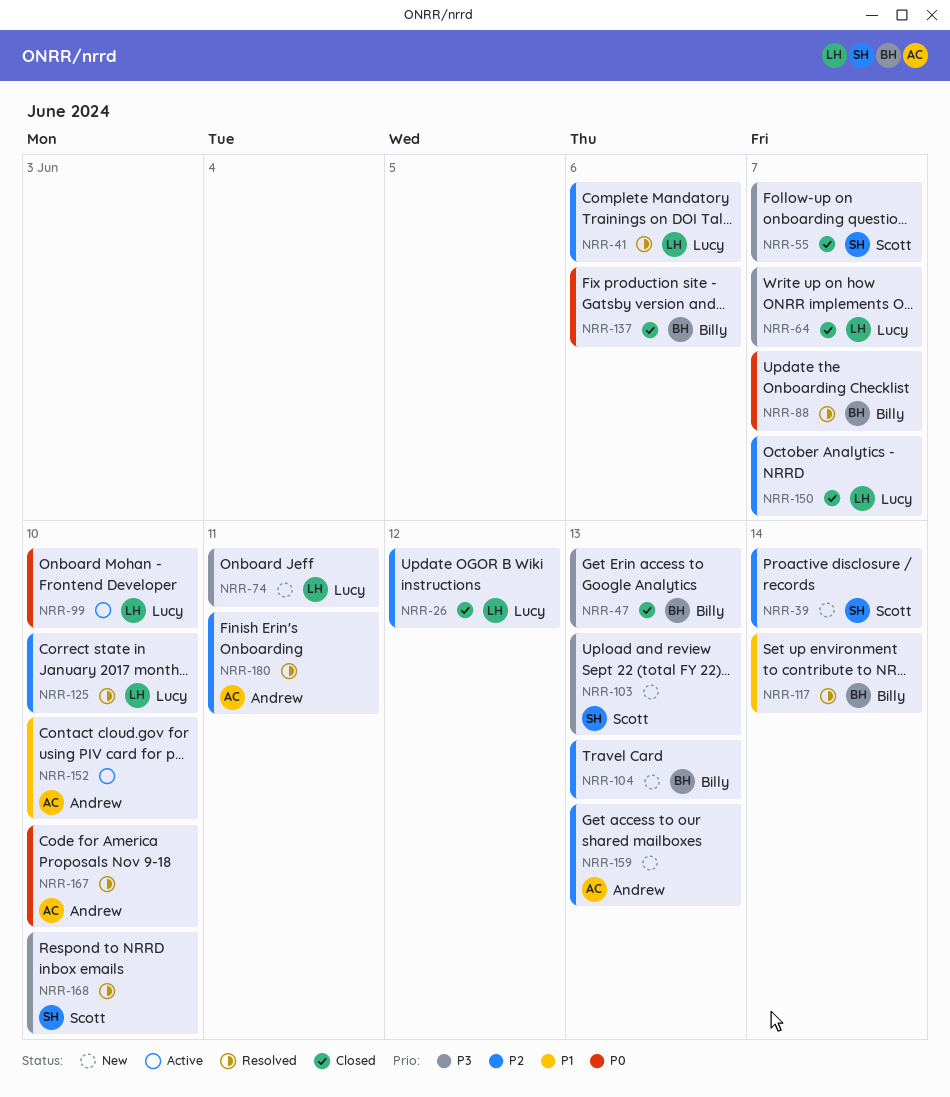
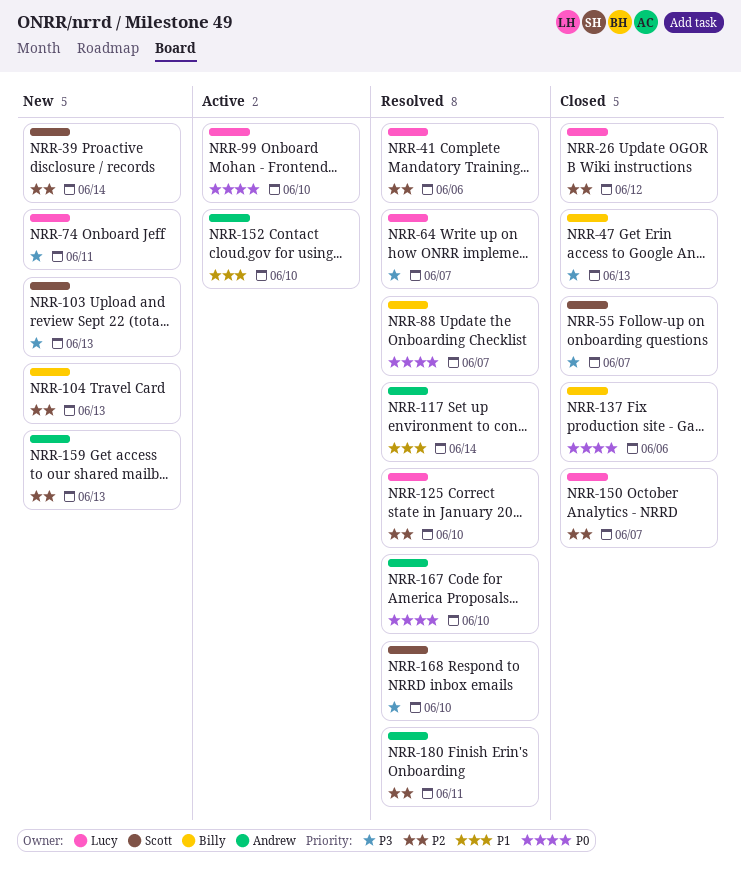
NRR-64, status: Closed -> Resolved
NRR-117, owner: Billy -> Andrew

